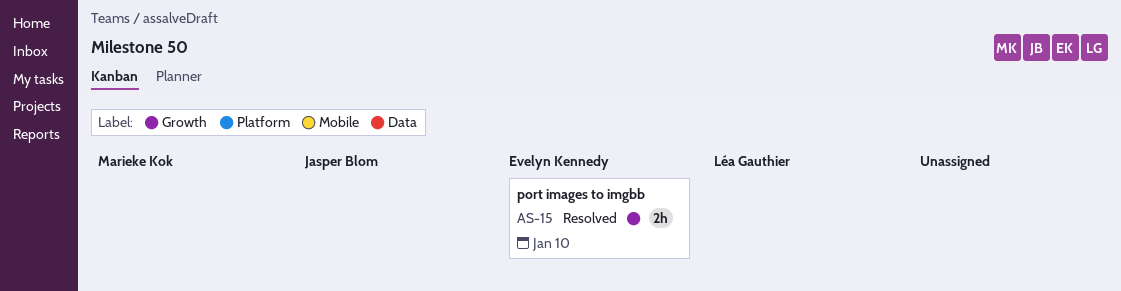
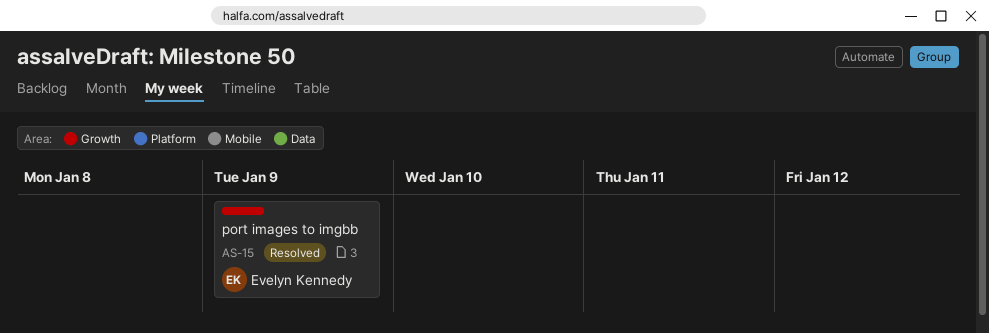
AS-15, due: Jan 10 -> Jan 9

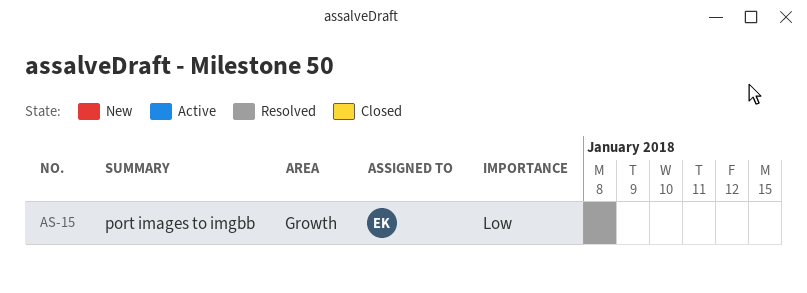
AS-15, due: Jan 9 -> Jan 8

